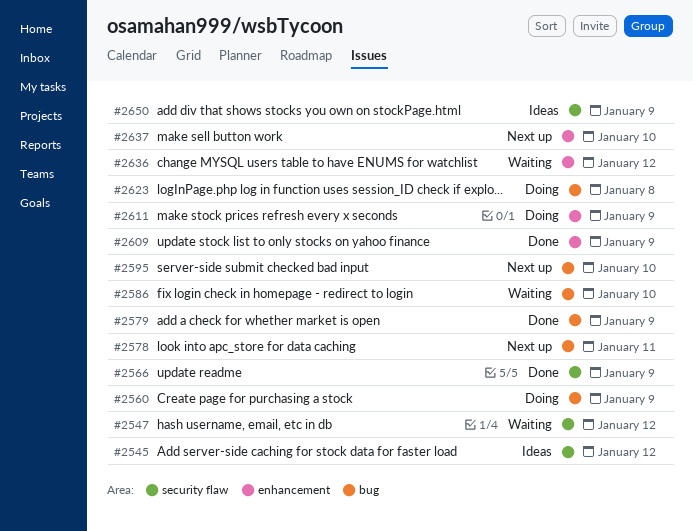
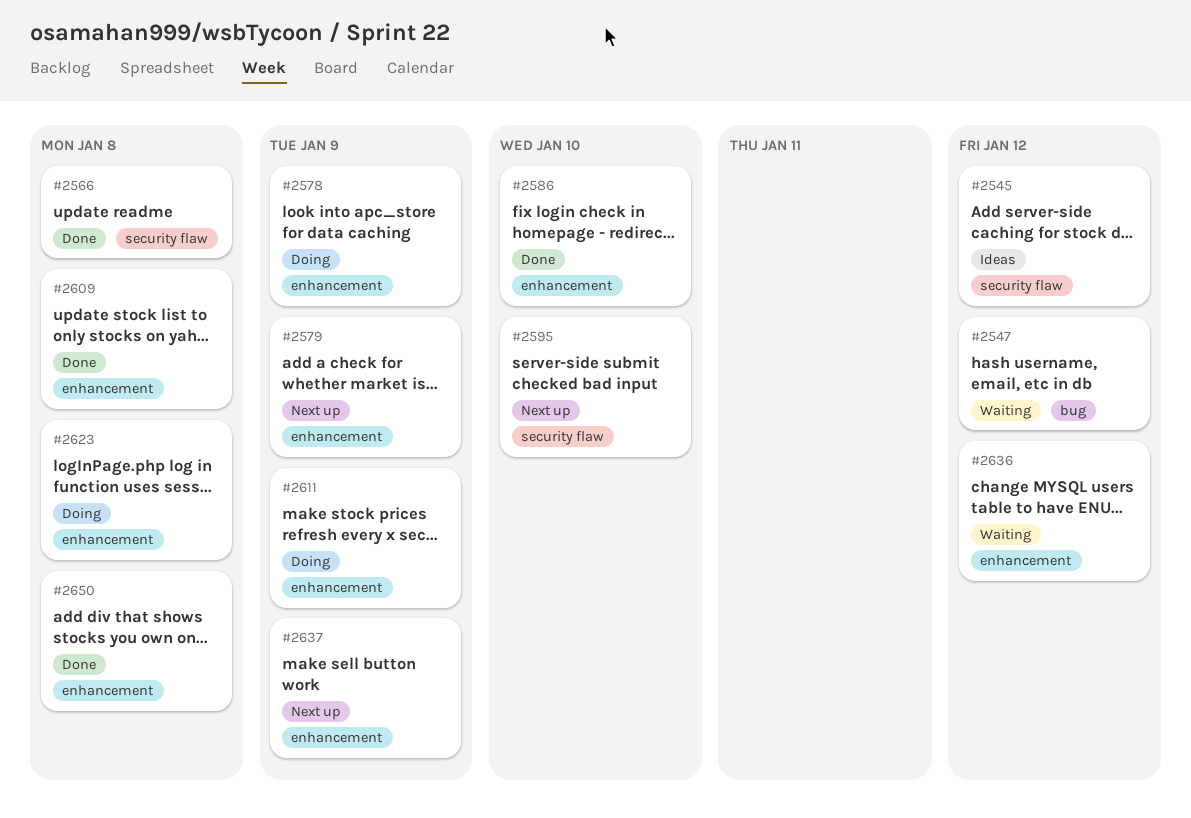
#2547, label: security flaw -> bug
#2560: present -> none
#2566, due: Jan 9 -> Jan 8
#2578, status: Next up -> Doing
#2578, label: bug -> enhancement
#2578, due: Jan 11 -> Jan 9
#2579, status: Done -> Next up
#2579, label: bug -> enhancement
#2586, status: Waiting -> Done
#2586, label: bug -> enhancement
#2595, label: bug -> security flaw
#2609, due: Jan 9 -> Jan 8
#2623, label: bug -> enhancement
#2637, due: Jan 10 -> Jan 9
#2650, status: Ideas -> Done
#2650, label: security flaw -> enhancement
#2650, due: Jan 9 -> Jan 8

